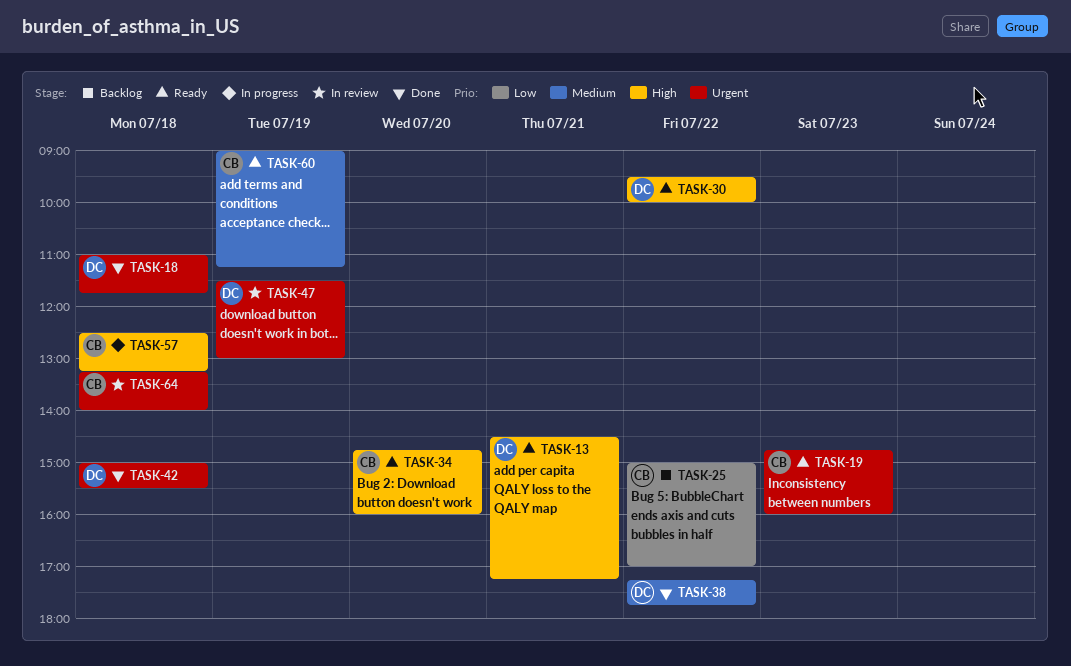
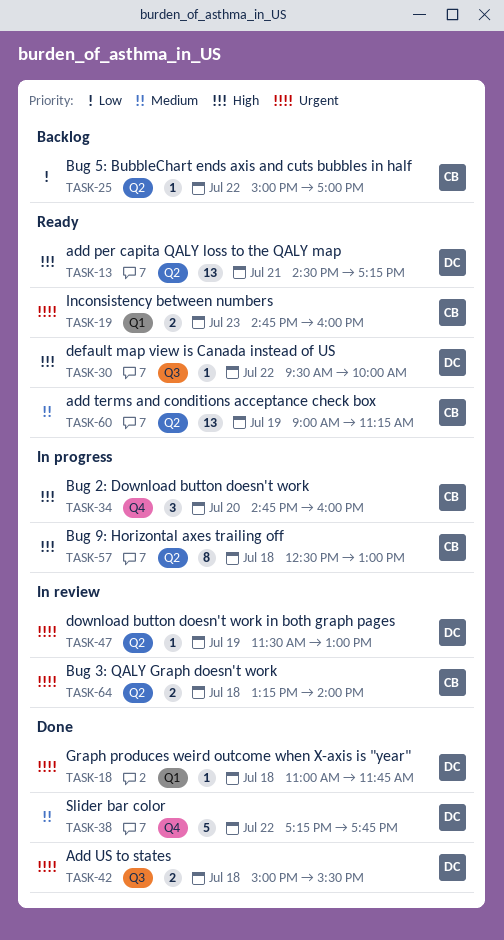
TASK-34, status: Ready -> In progress
TASK-57, ends: 13:15 -> 13:00

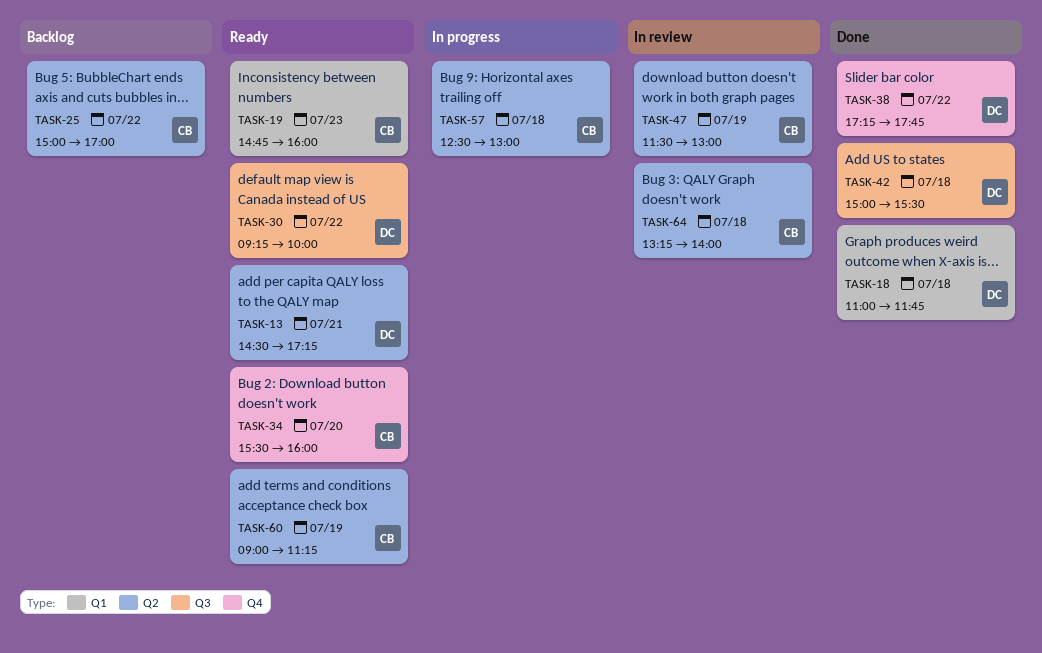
TASK-30, begins: 09:30 -> 09:15
TASK-34, status: In progress -> Ready
TASK-34, begins: 14:45 -> 15:30
TASK-47, owner: DC -> CB

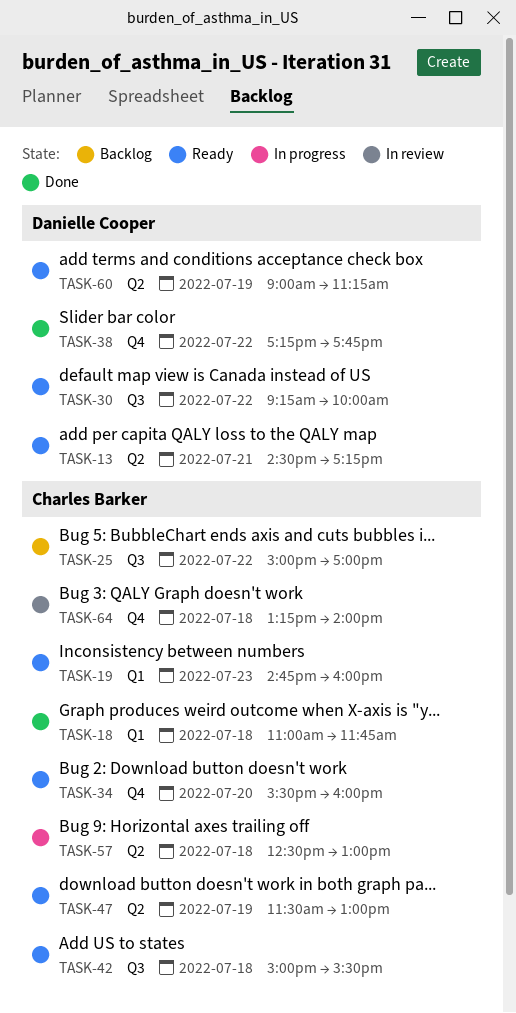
TASK-18, owner: Danielle Cooper -> Charles Barker
TASK-25, label: Q2 -> Q3
TASK-42, status: Done -> Ready
TASK-42, owner: Danielle Cooper -> Charles Barker
TASK-47, status: In review -> Ready
TASK-60, owner: Charles Barker -> Danielle Cooper
TASK-64, label: Q2 -> Q4

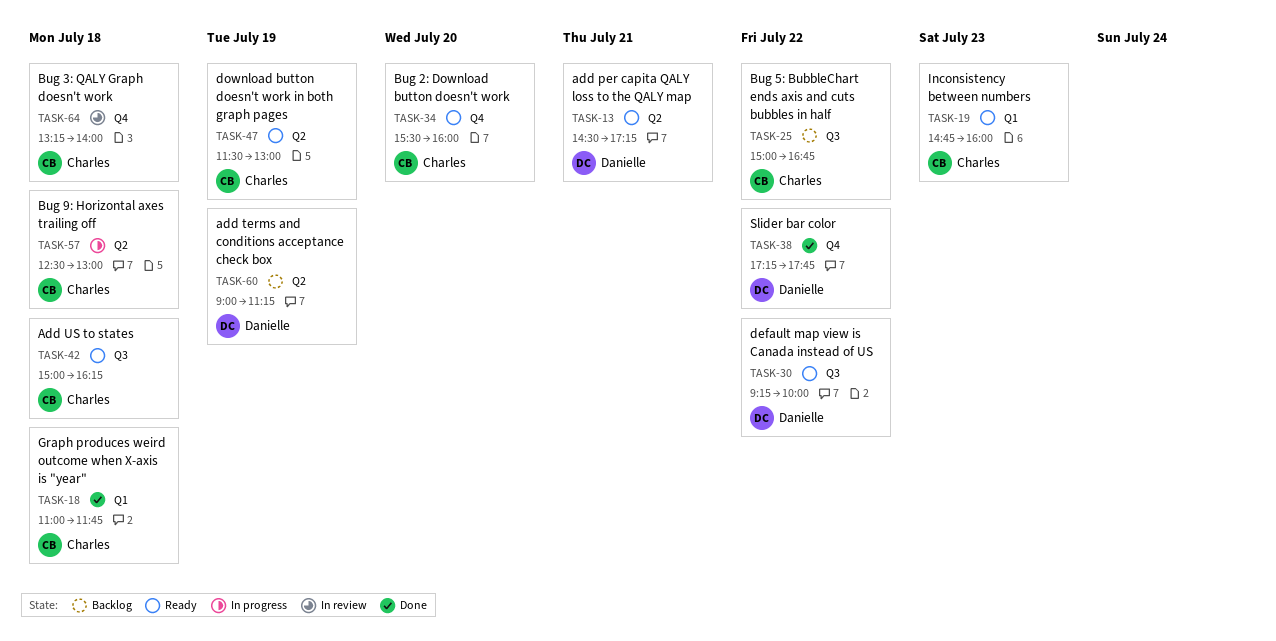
TASK-25, ends: 17:00 -> 16:45
TASK-42, ends: 15:30 -> 16:15
TASK-60, status: Ready -> Backlog

